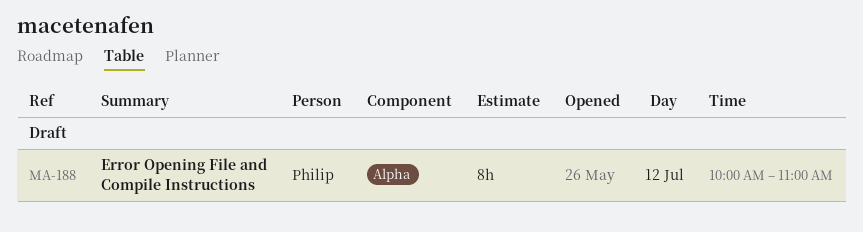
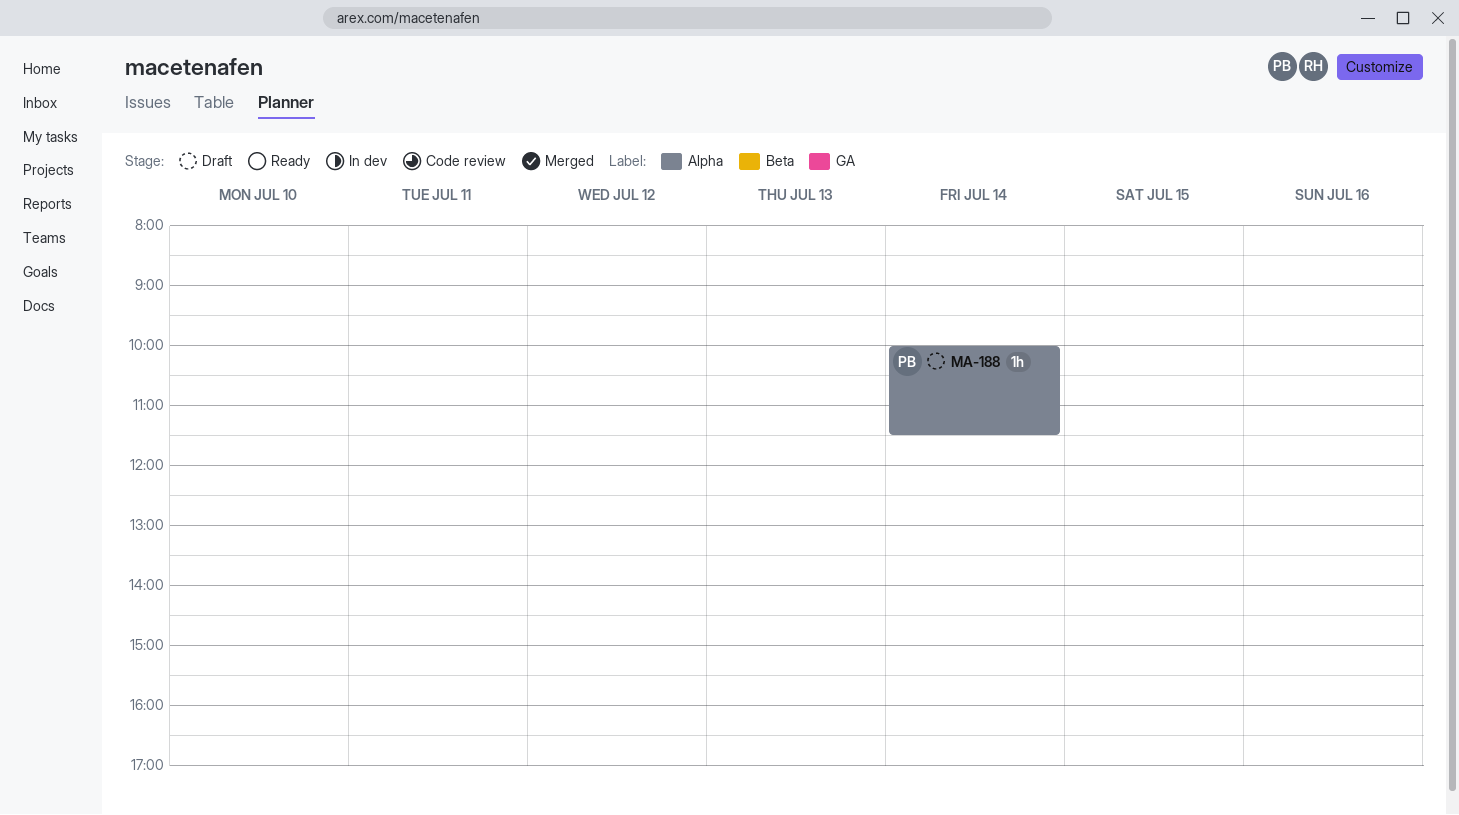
MA-188, estimate: 8h -> 1h
MA-188, day: Jul 12 -> Jul 14
MA-188, ends: 11:00 -> 11:30

